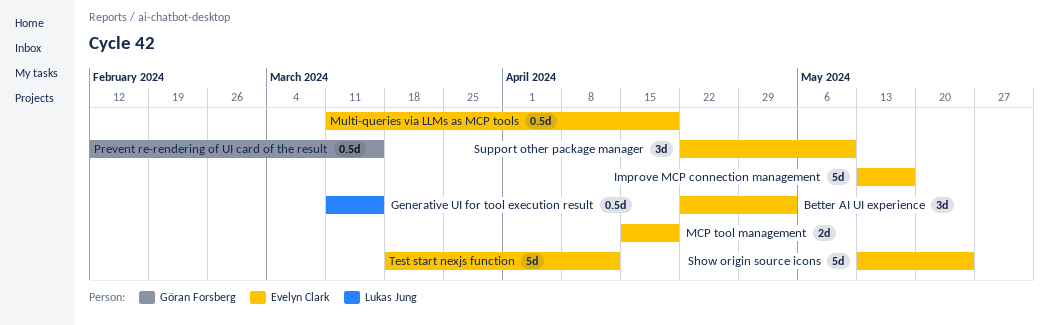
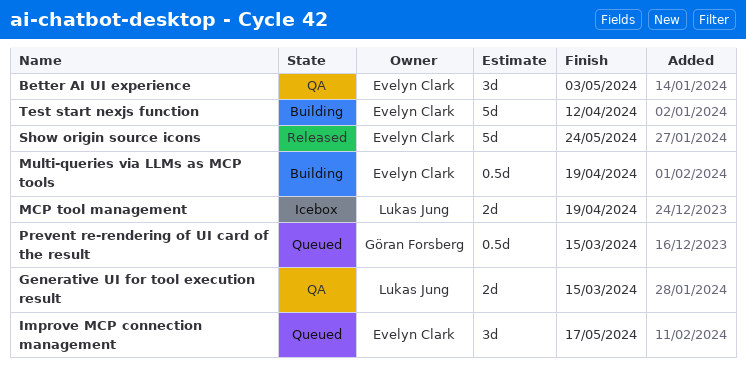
Generative UI for tool execution result, estimate: 0.5d -> 2d
Improve MCP connection management, estimate: 5d -> 3d
MCP tool management, owner: Evelyn Clark -> Lukas Jung
Support other package manager: present -> none

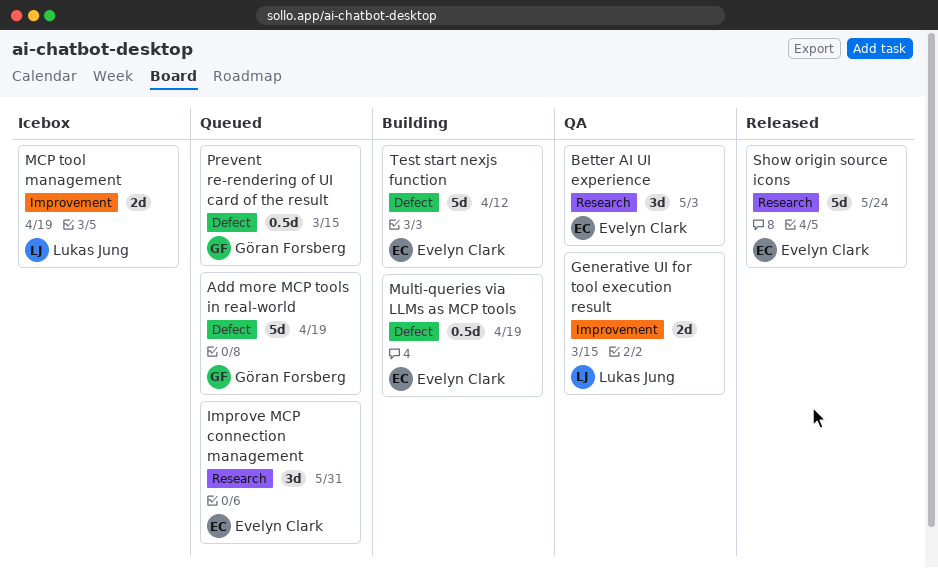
Add more MCP tools in real-world: none -> present
Improve MCP connection management, due: May 17 -> May 31

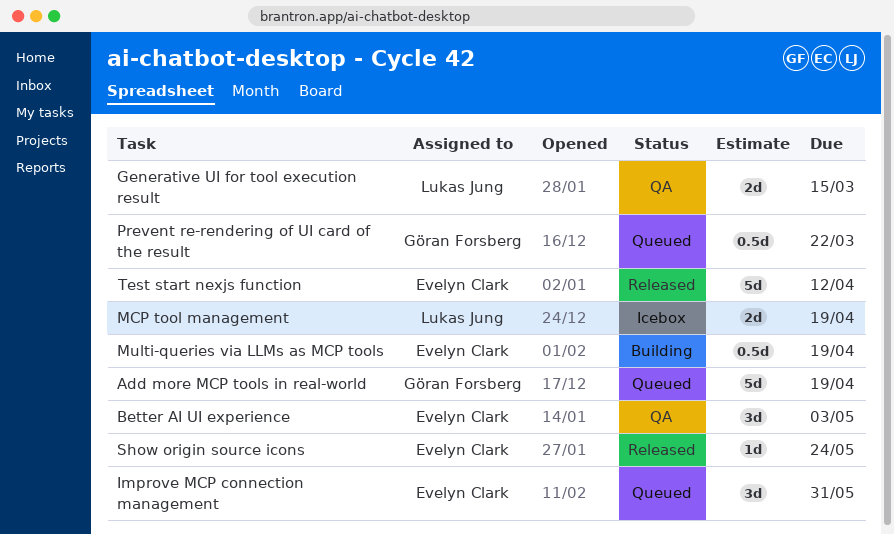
Prevent re-rendering of UI card of the result, due: Mar 15 -> Mar 22
Show origin source icons, estimate: 5d -> 1d
Test start nexjs function, status: Building -> Released

